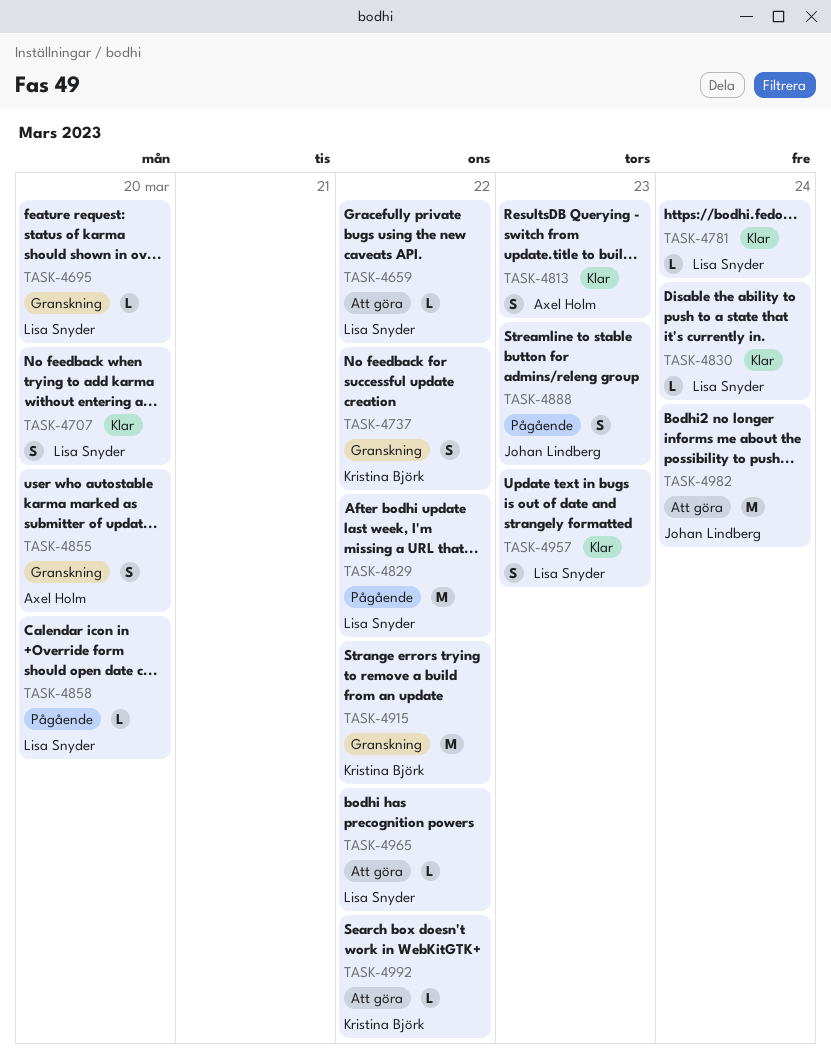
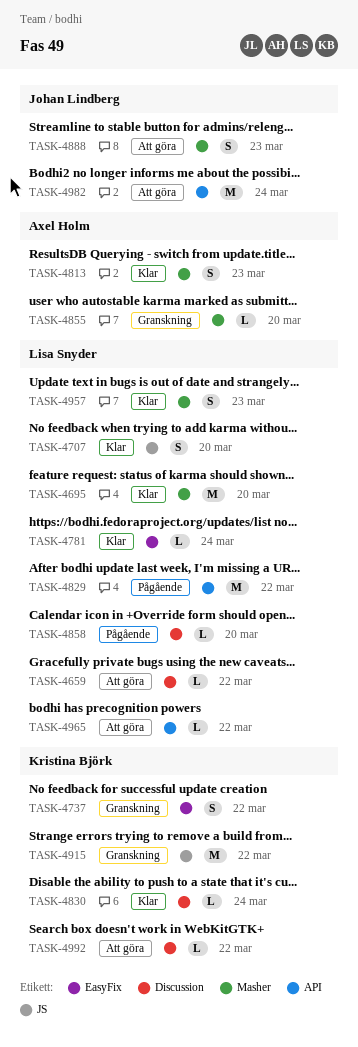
TASK-4695, status: Granskning -> Klar
TASK-4695, estimate: L -> M
TASK-4830, owner: Lisa Snyder -> Kristina Björk
TASK-4855, estimate: S -> L
TASK-4888, status: Pågående -> Att göra

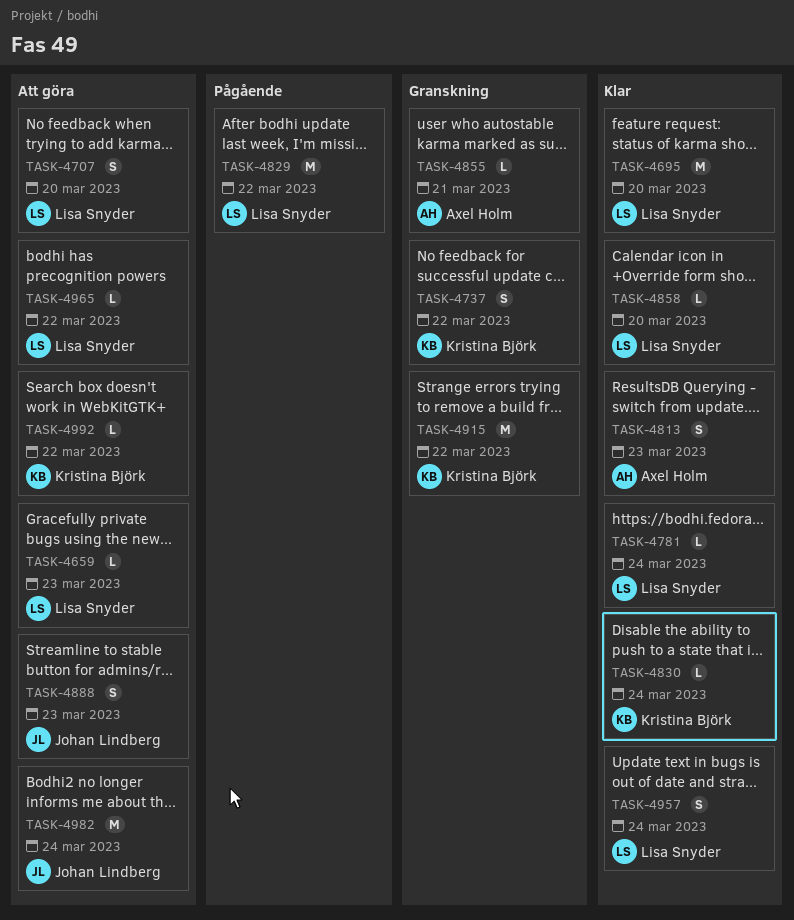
TASK-4659, due: Mar 22 -> Mar 23
TASK-4707, status: Klar -> Att göra
TASK-4855, due: Mar 20 -> Mar 21
TASK-4858, status: Pågående -> Klar
TASK-4957, due: Mar 23 -> Mar 24

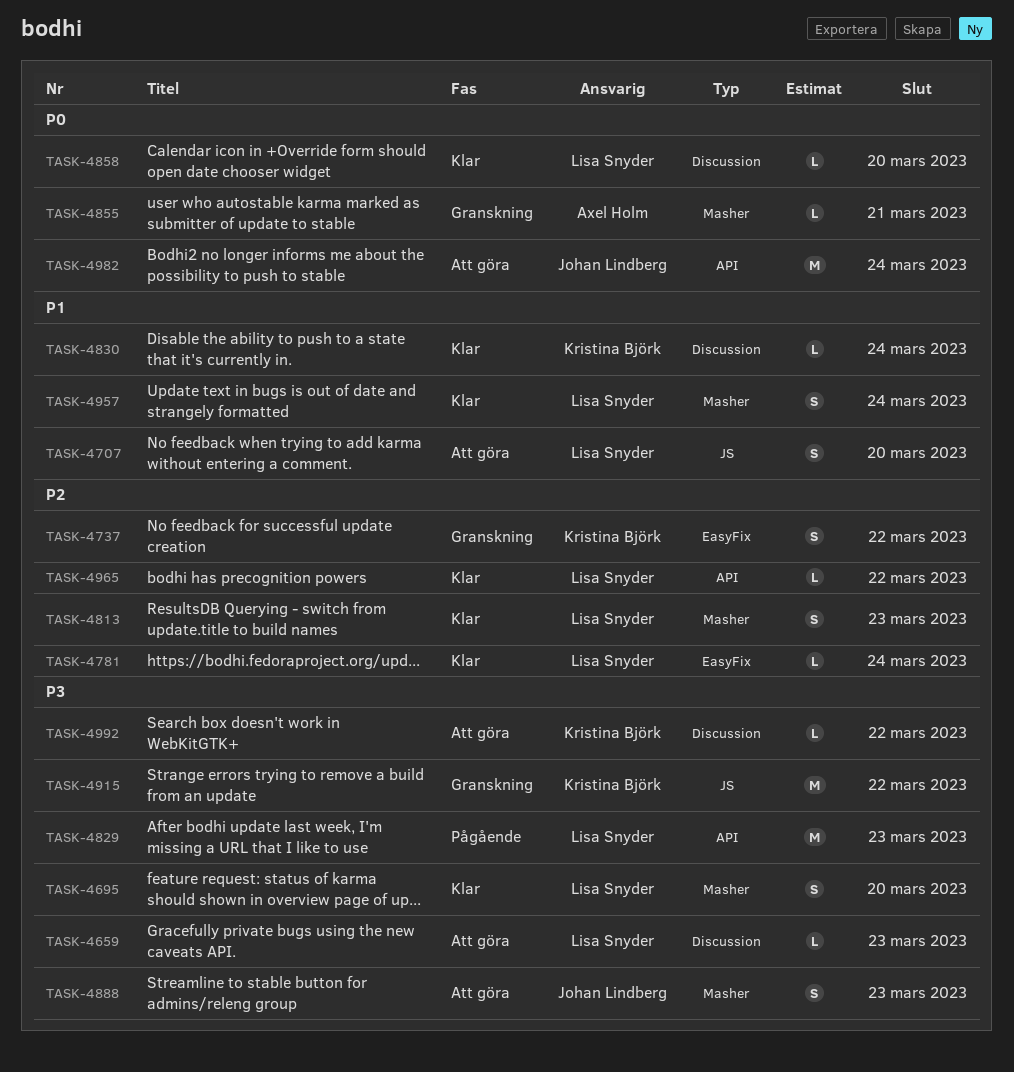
TASK-4695, estimate: M -> S
TASK-4813, owner: Axel Holm -> Lisa Snyder
TASK-4829, due: Mar 22 -> Mar 23
TASK-4965, status: Att göra -> Klar

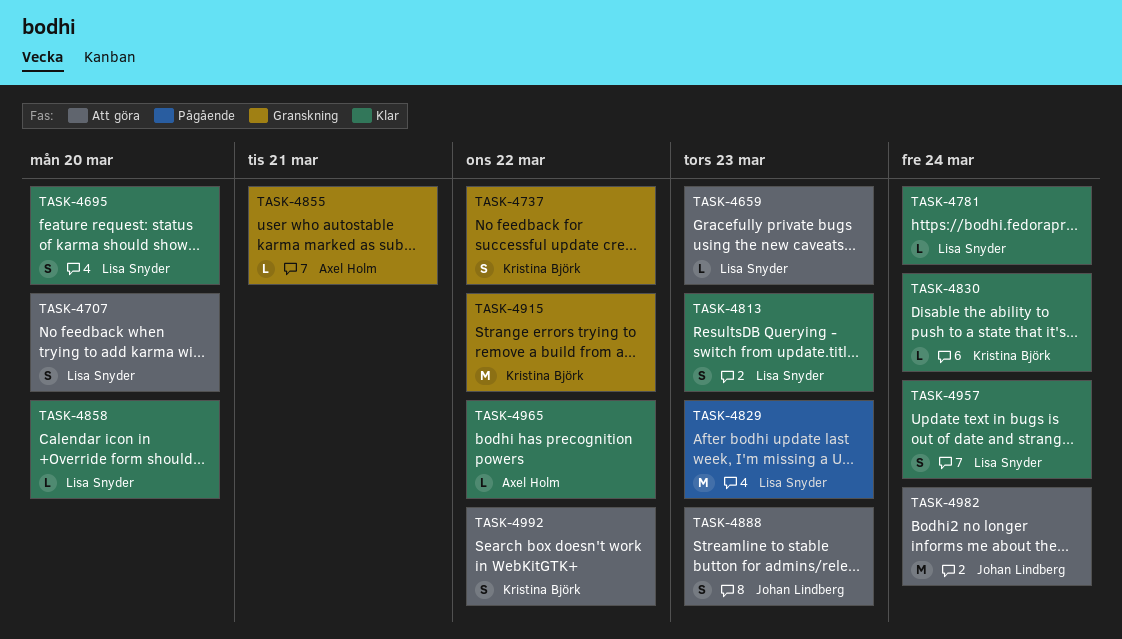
TASK-4965, owner: Lisa Snyder -> Axel Holm
TASK-4992, estimate: L -> S

